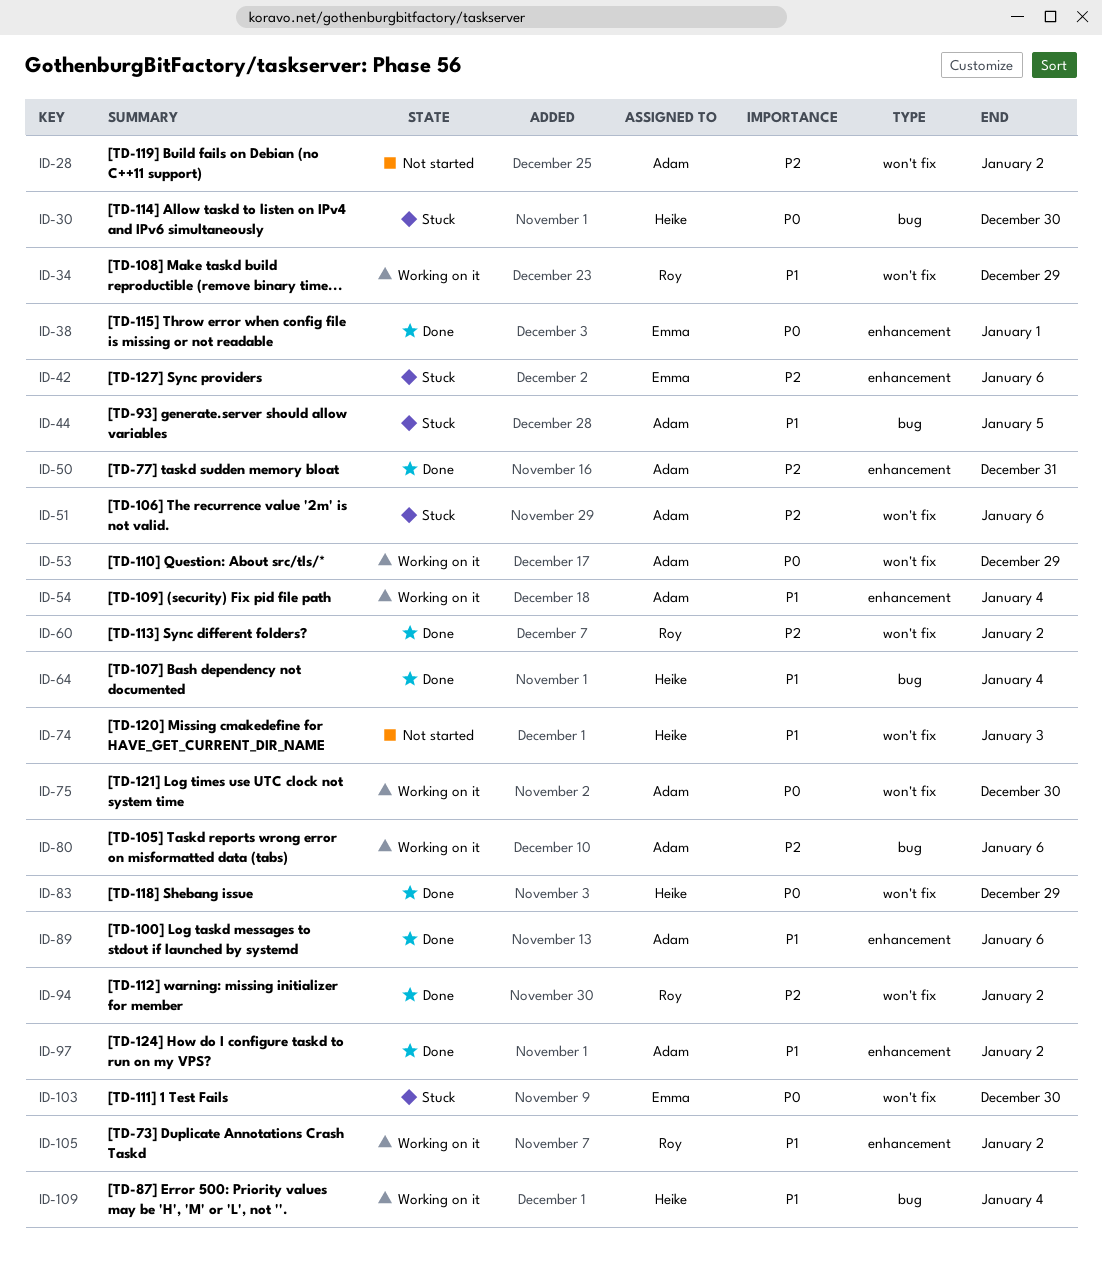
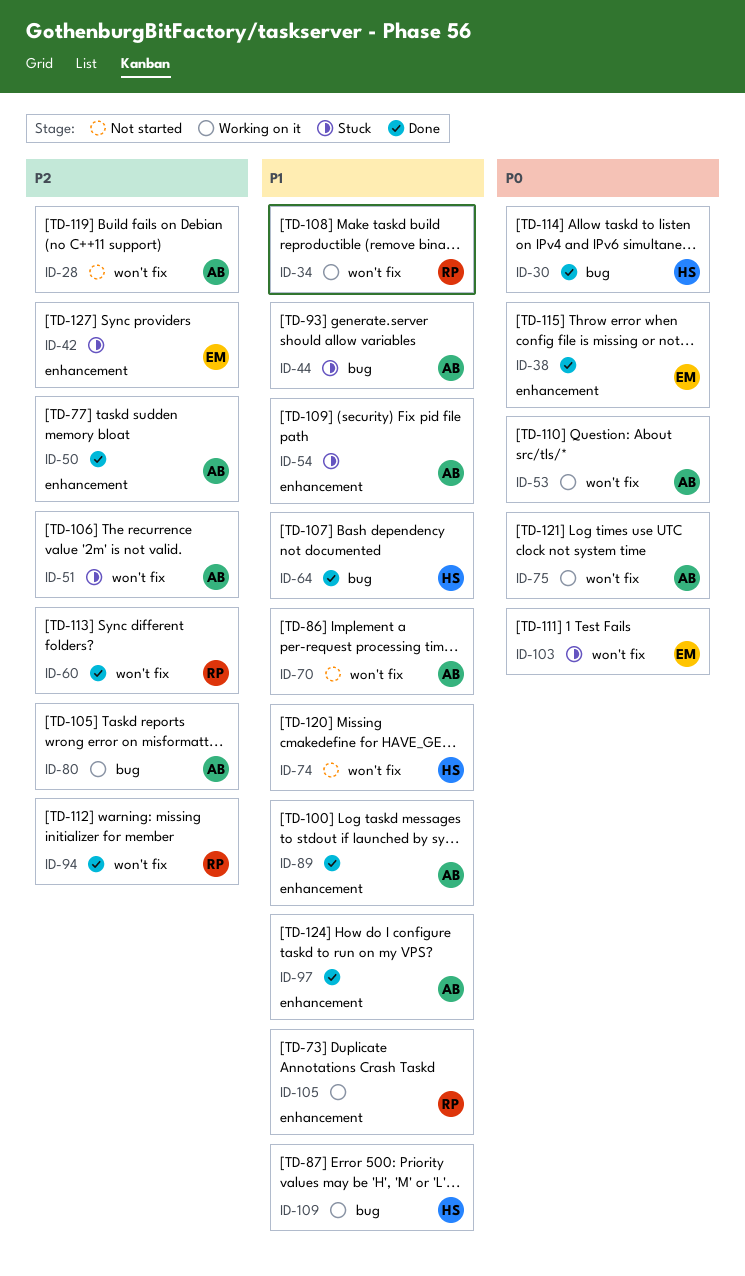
ID-30, status: Stuck -> Done
ID-54, status: Working on it -> Stuck
ID-70: none -> present
ID-83: present -> none

